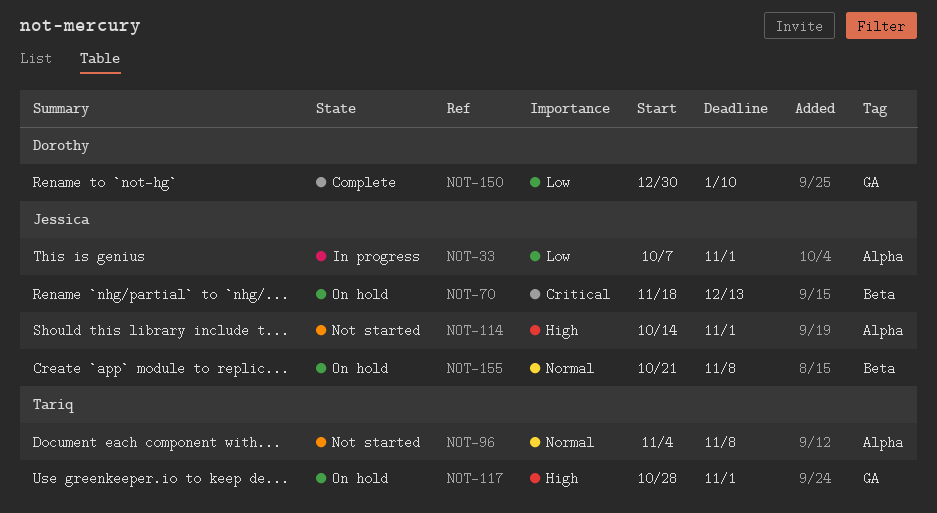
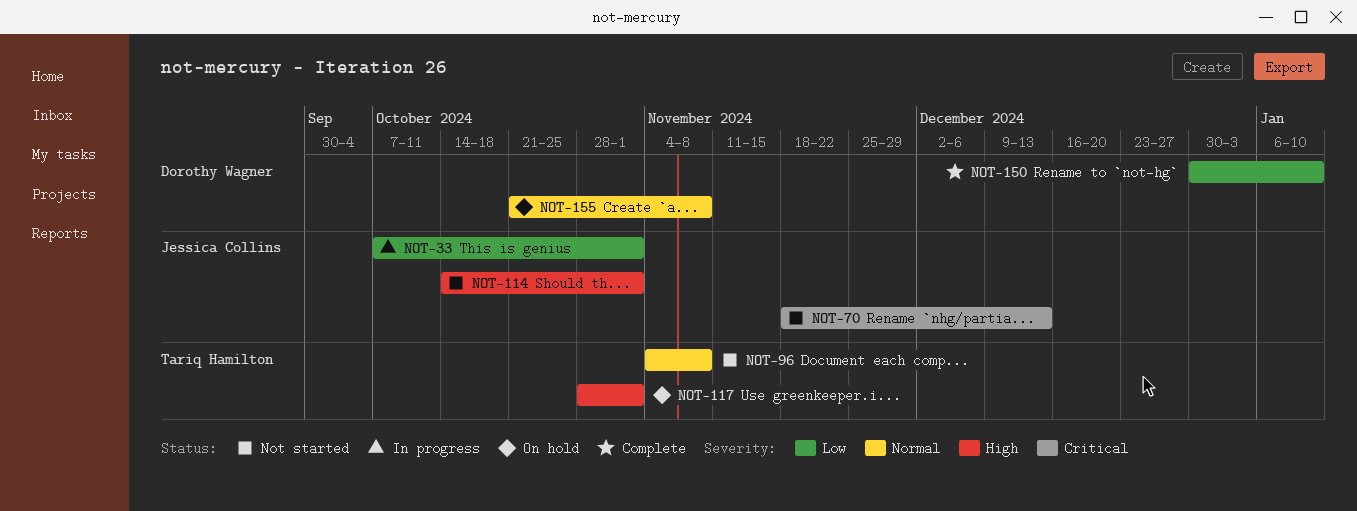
NOT-70, status: On hold -> Not started
NOT-155, owner: Jessica Collins -> Dorothy Wagner

